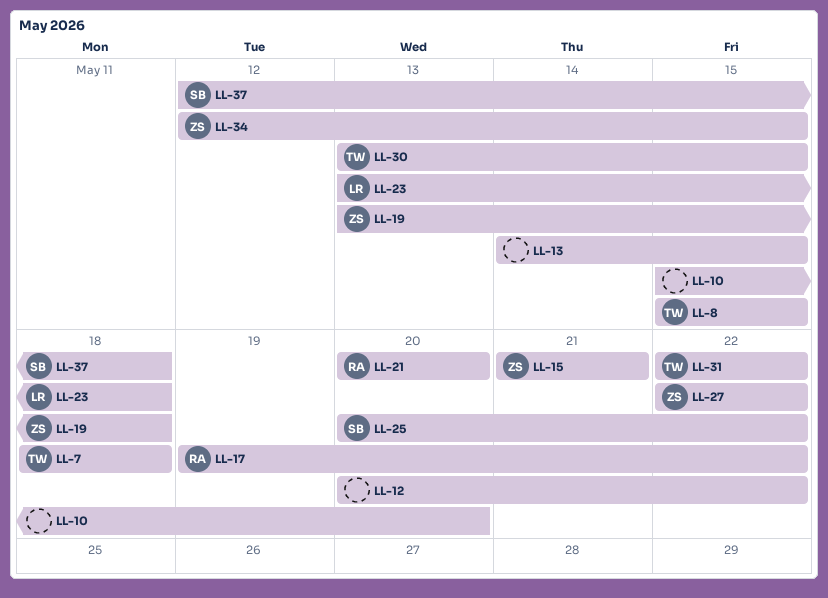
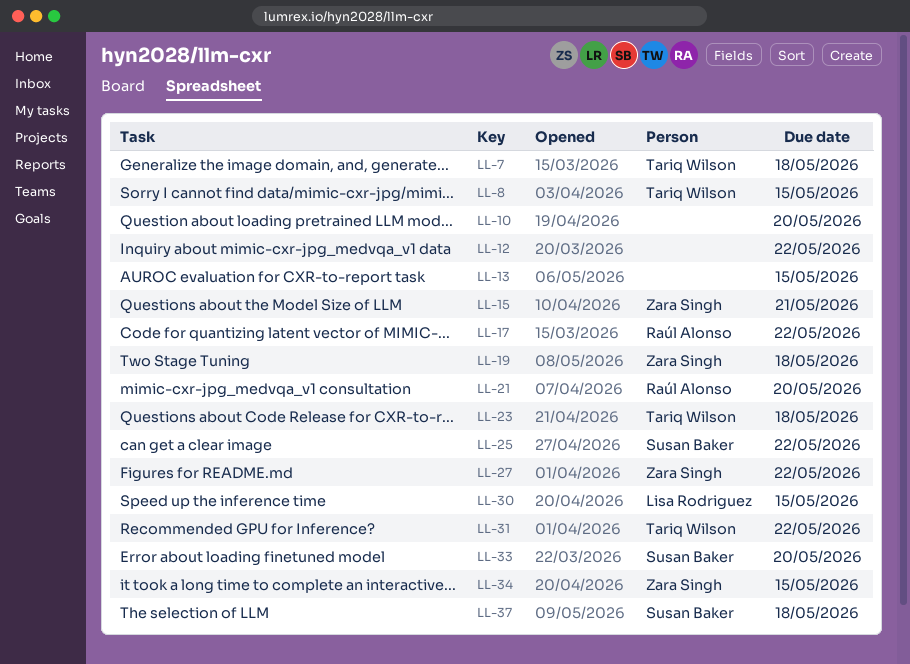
LL-23, owner: Lisa Rodriguez -> Tariq Wilson
LL-30, owner: Tariq Wilson -> Lisa Rodriguez
LL-33: none -> present

